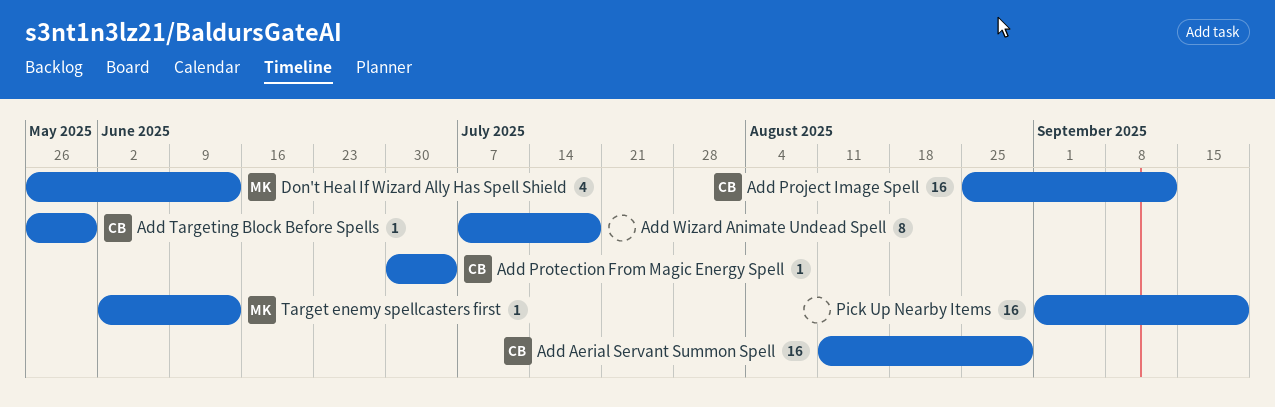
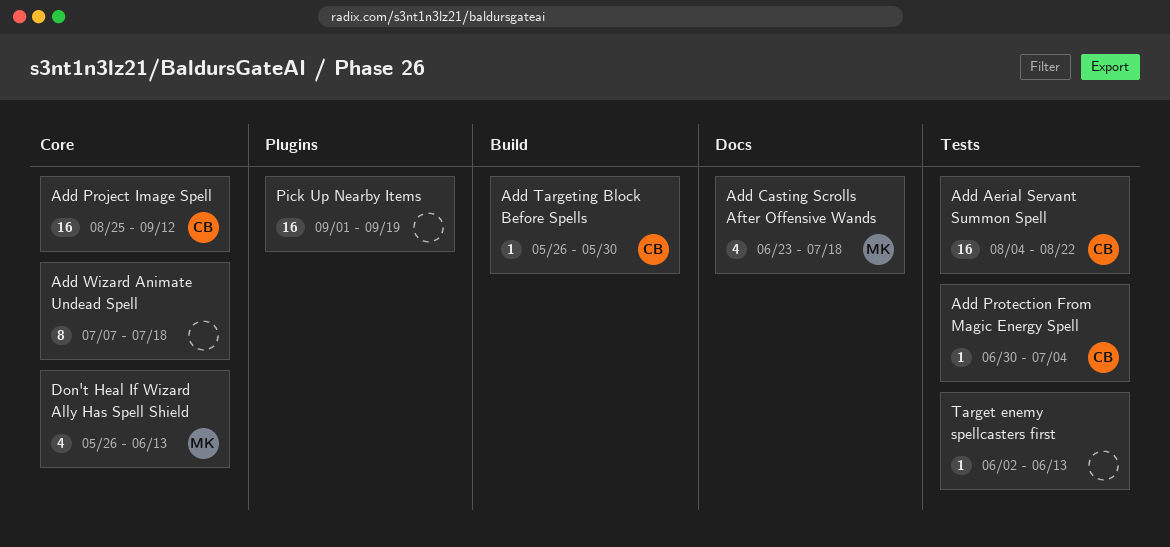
Add Aerial Servant Summon Spell, start: Aug 11 -> Aug 4
Add Aerial Servant Summon Spell, due: Aug 29 -> Aug 22
Add Casting Scrolls After Offensive Wands: none -> present
Target enemy spellcasters first, owner: MK -> none

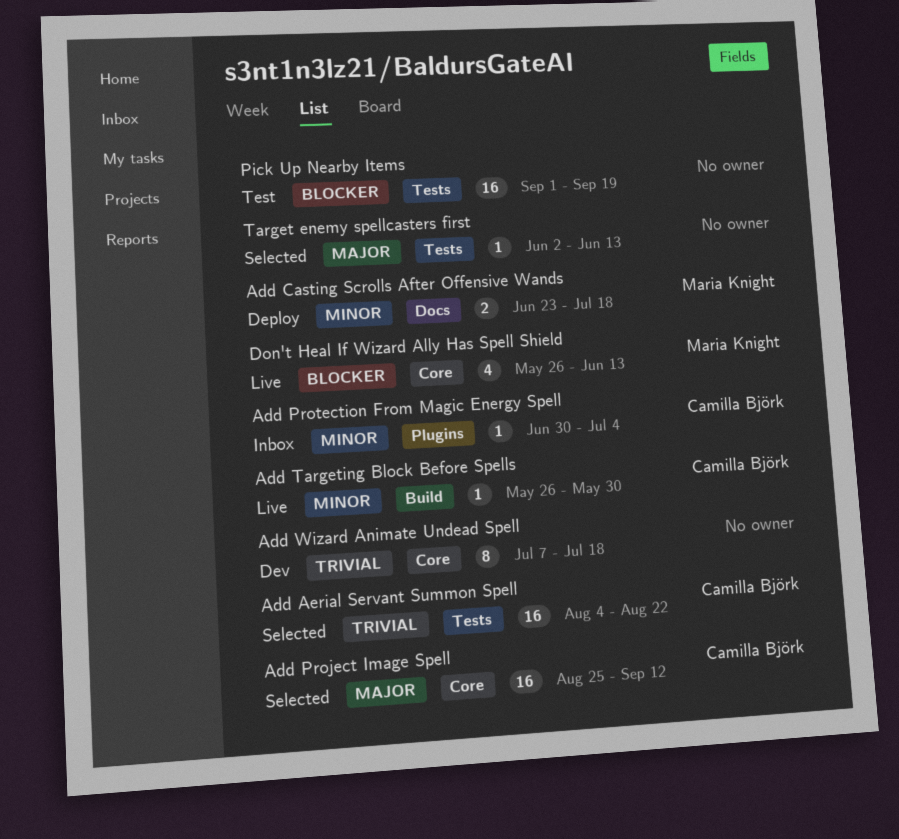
Add Casting Scrolls After Offensive Wands, estimate: 4 -> 2
Add Protection From Magic Energy Spell, label: Tests -> Plugins
Pick Up Nearby Items, label: Plugins -> Tests

